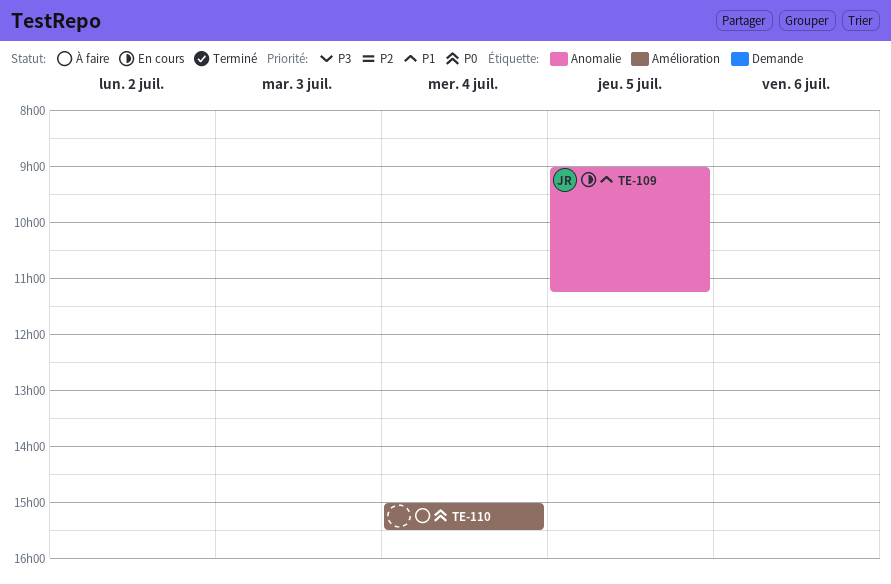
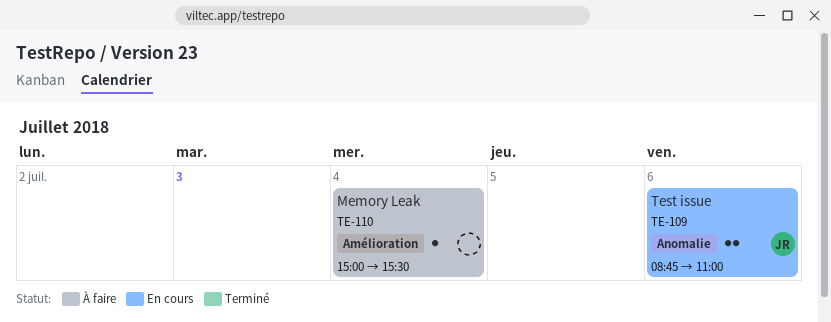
TE-109, day: Jul 5 -> Jul 6
TE-109, begins: 09:00 -> 08:45
TE-109, ends: 11:15 -> 11:00

